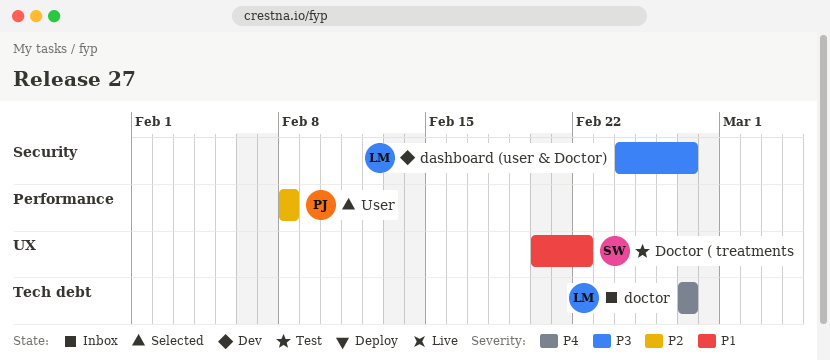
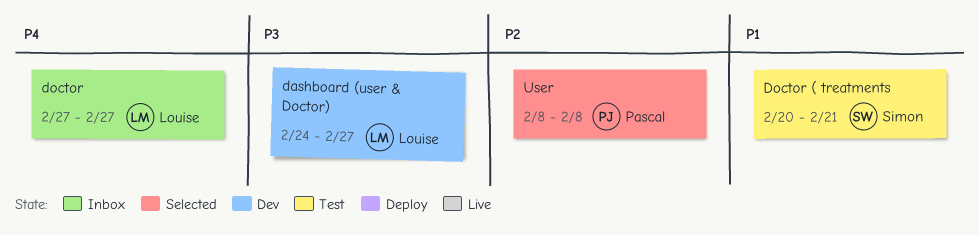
Doctor ( treatments, due: Feb 22 -> Feb 21

